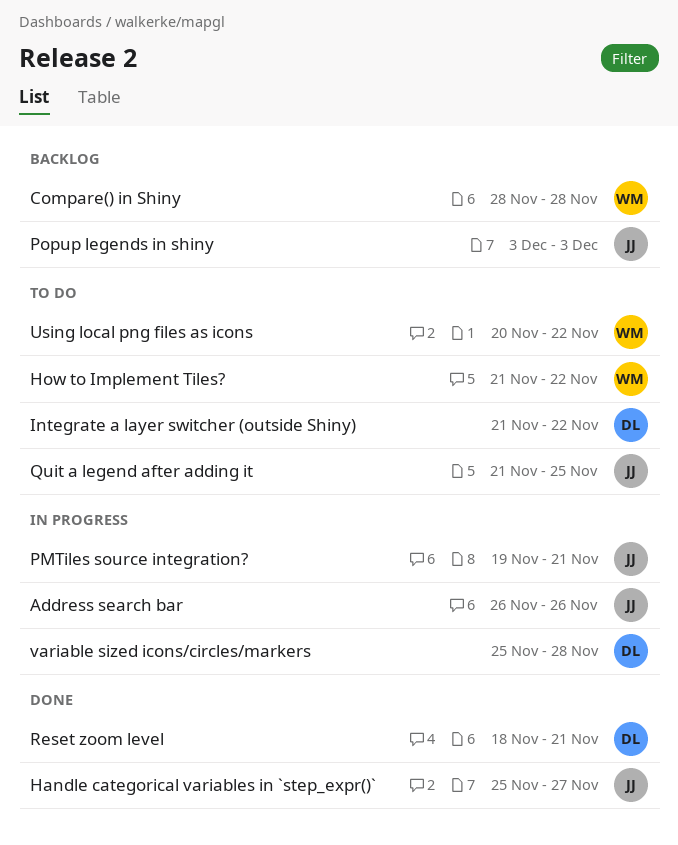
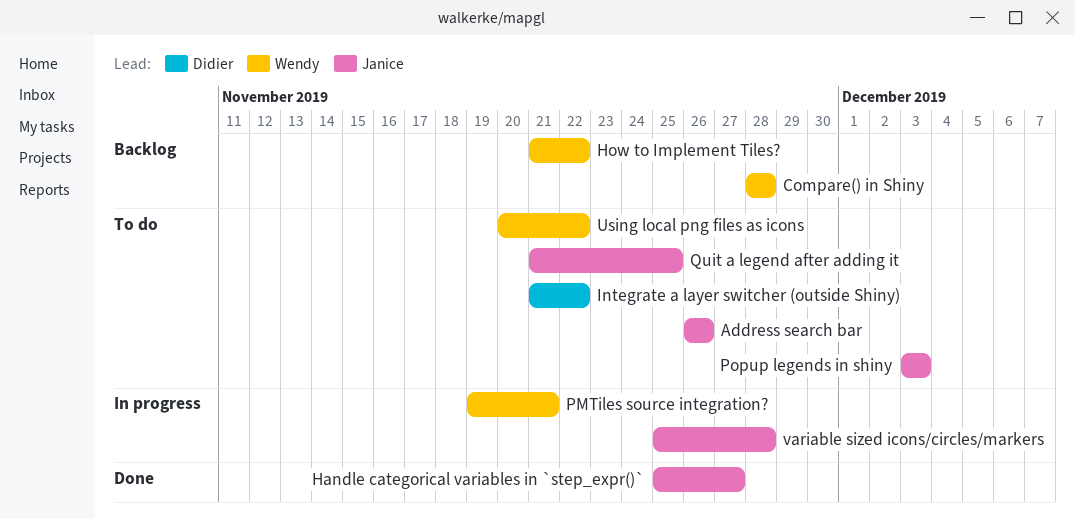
Address search bar, status: In progress -> To do
How to Implement Tiles?, status: To do -> Backlog
PMTiles source integration?, owner: Janice -> Wendy
Popup legends in shiny, status: Backlog -> To do
Reset zoom level: present -> none
variable sized icons/circles/markers, owner: Didier -> Janice

